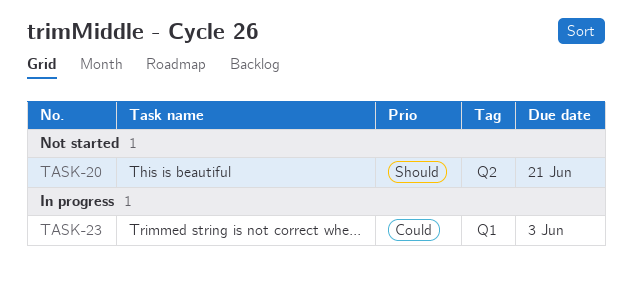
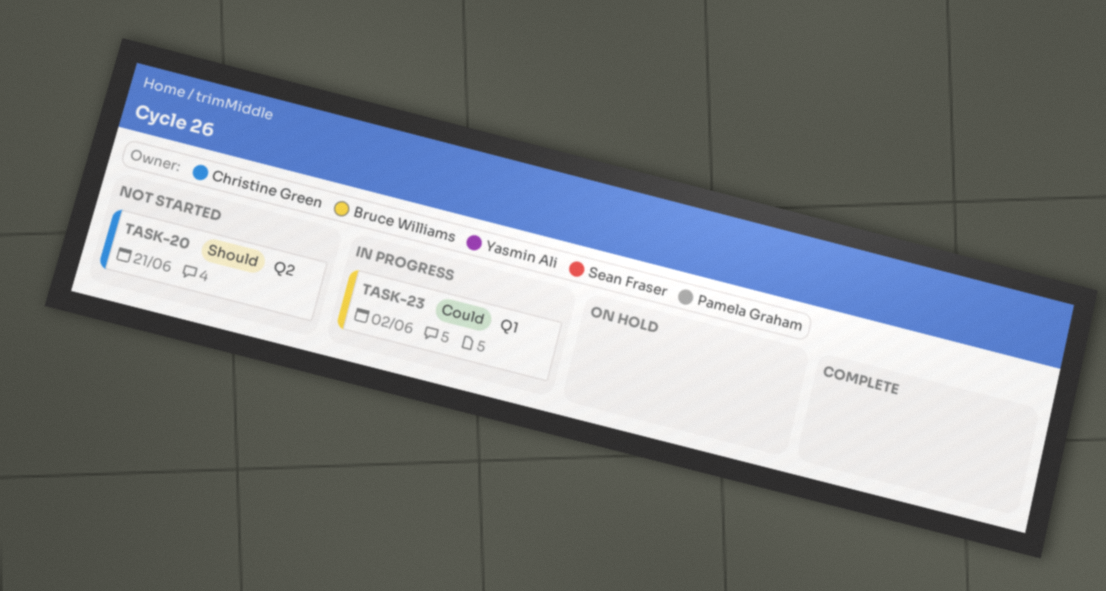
TASK-23, due: Jun 3 -> Jun 2

